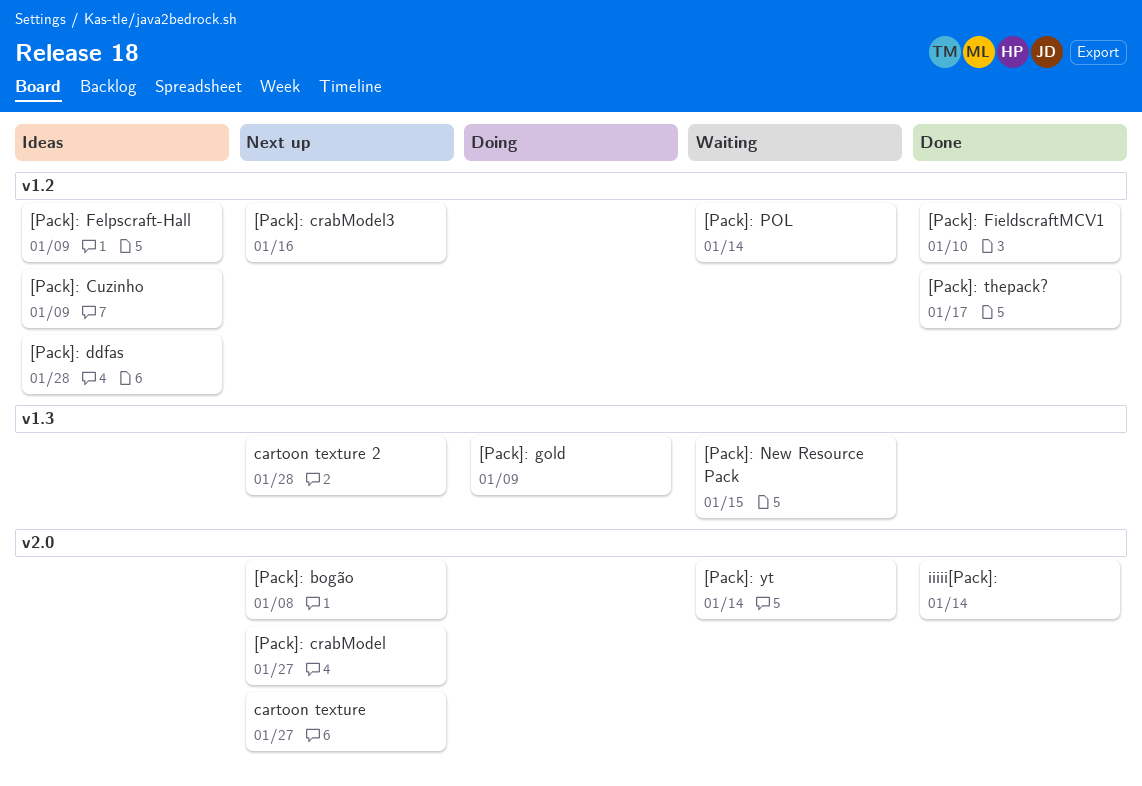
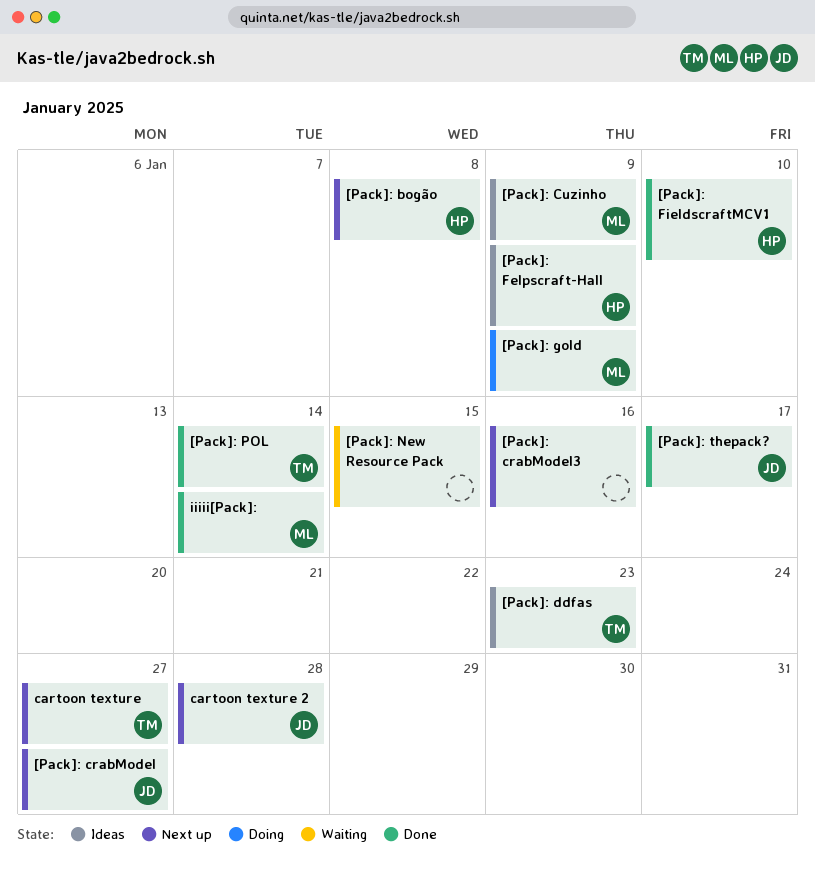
[Pack]: ddfas, due: Jan 28 -> Jan 23
[Pack]: POL, status: Waiting -> Done
[Pack]: yt: present -> none

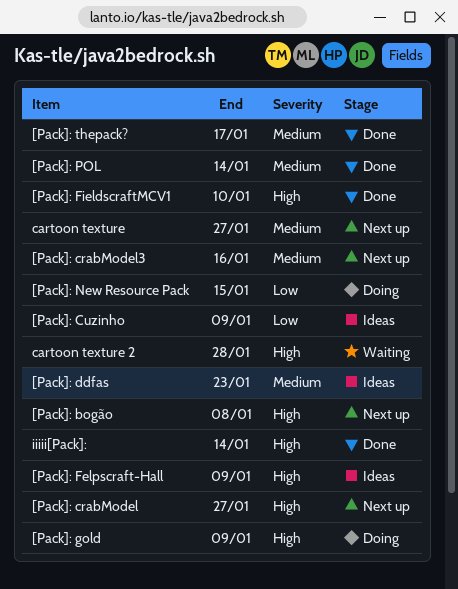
[Pack]: New Resource Pack, status: Waiting -> Doing
cartoon texture 2, status: Next up -> Waiting

